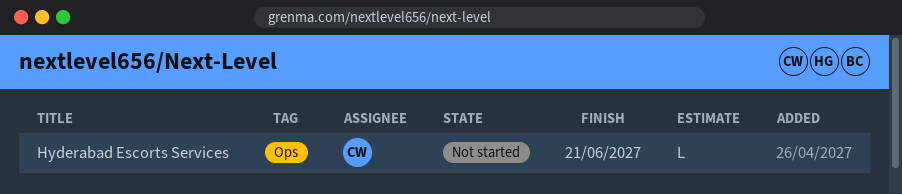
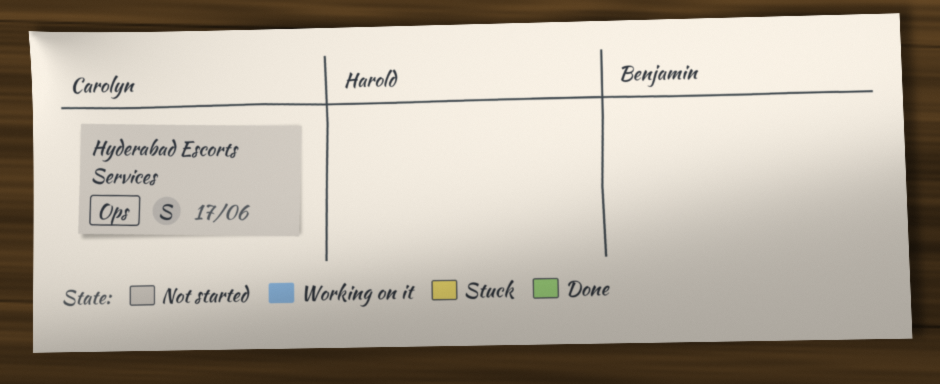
Hyderabad Escorts Services, estimate: L -> S
Hyderabad Escorts Services, due: Jun 21 -> Jun 17

